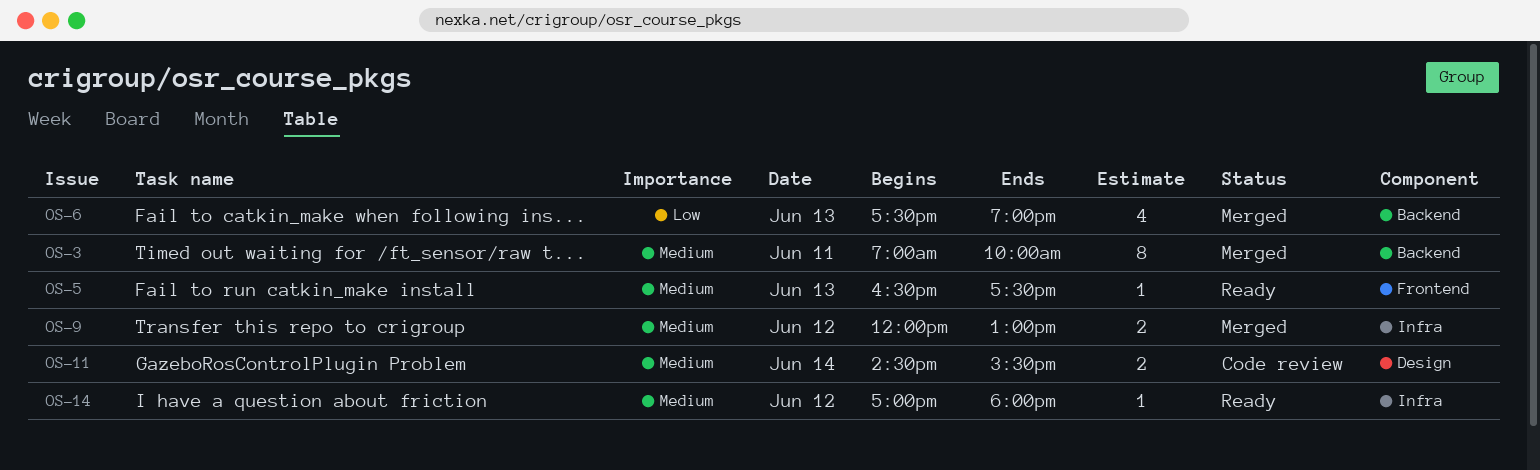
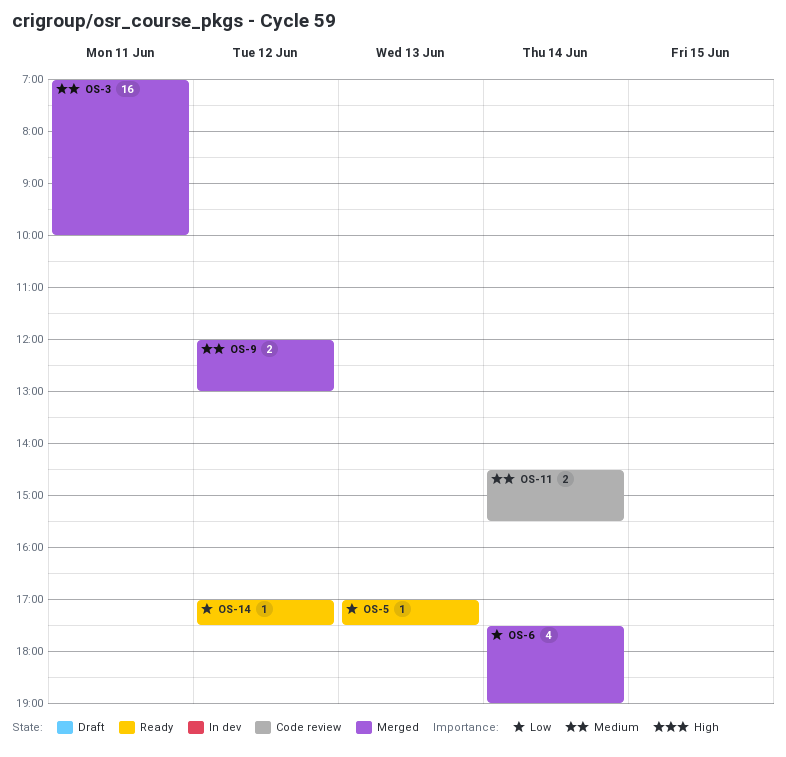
OS-3, estimate: 8 -> 16
OS-5, priority: Medium -> Low
OS-5, begins: 16:30 -> 17:00
OS-6, day: Jun 13 -> Jun 14
OS-14, priority: Medium -> Low
OS-14, ends: 18:00 -> 17:30

